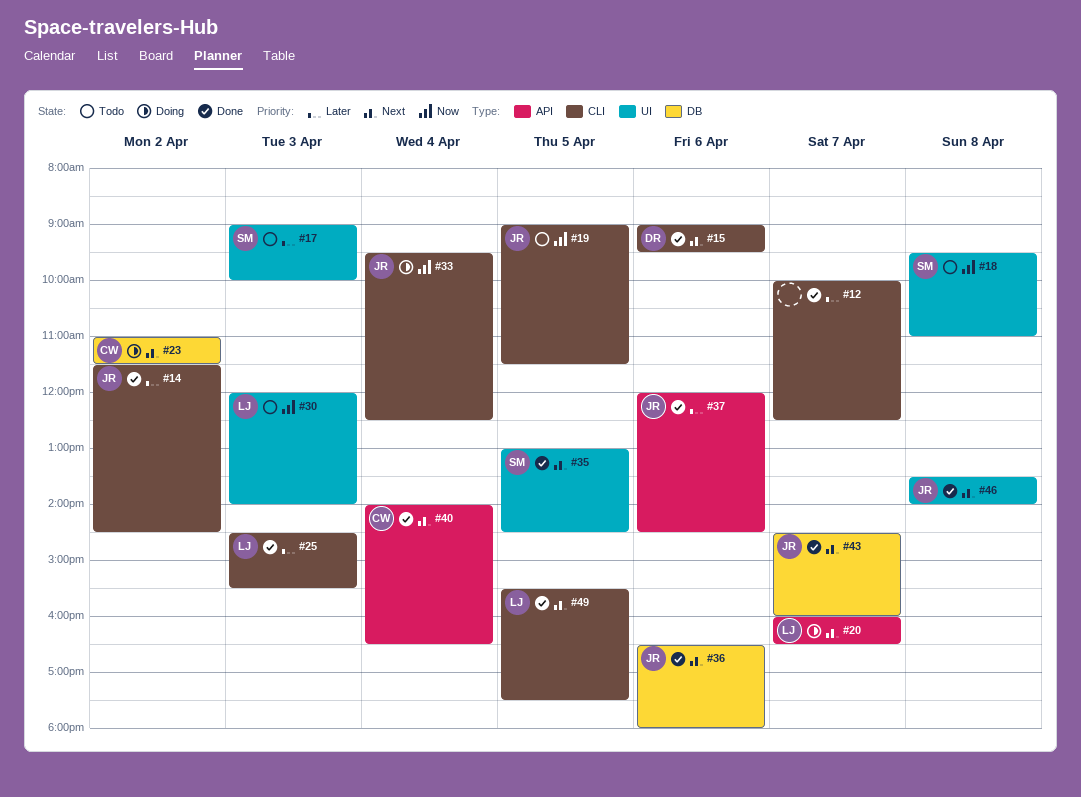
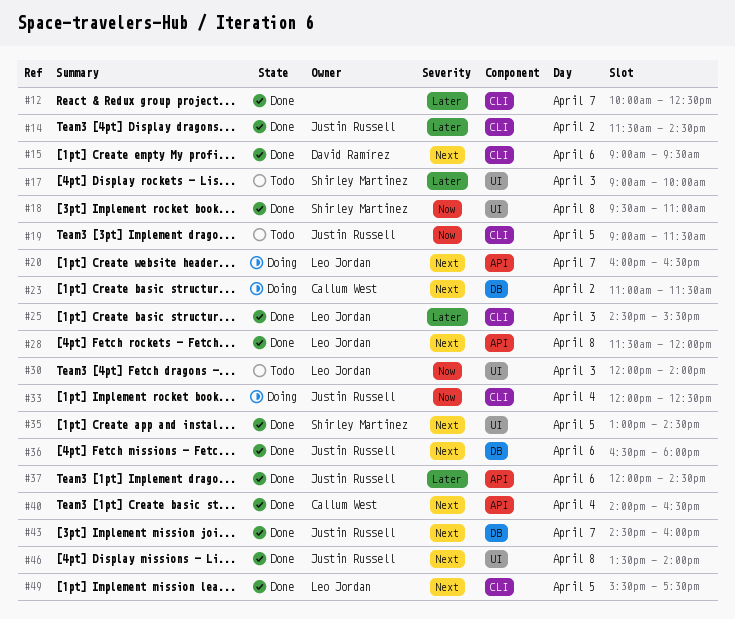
#18, status: Todo -> Done
#28: none -> present
#33, begins: 09:30 -> 12:00

